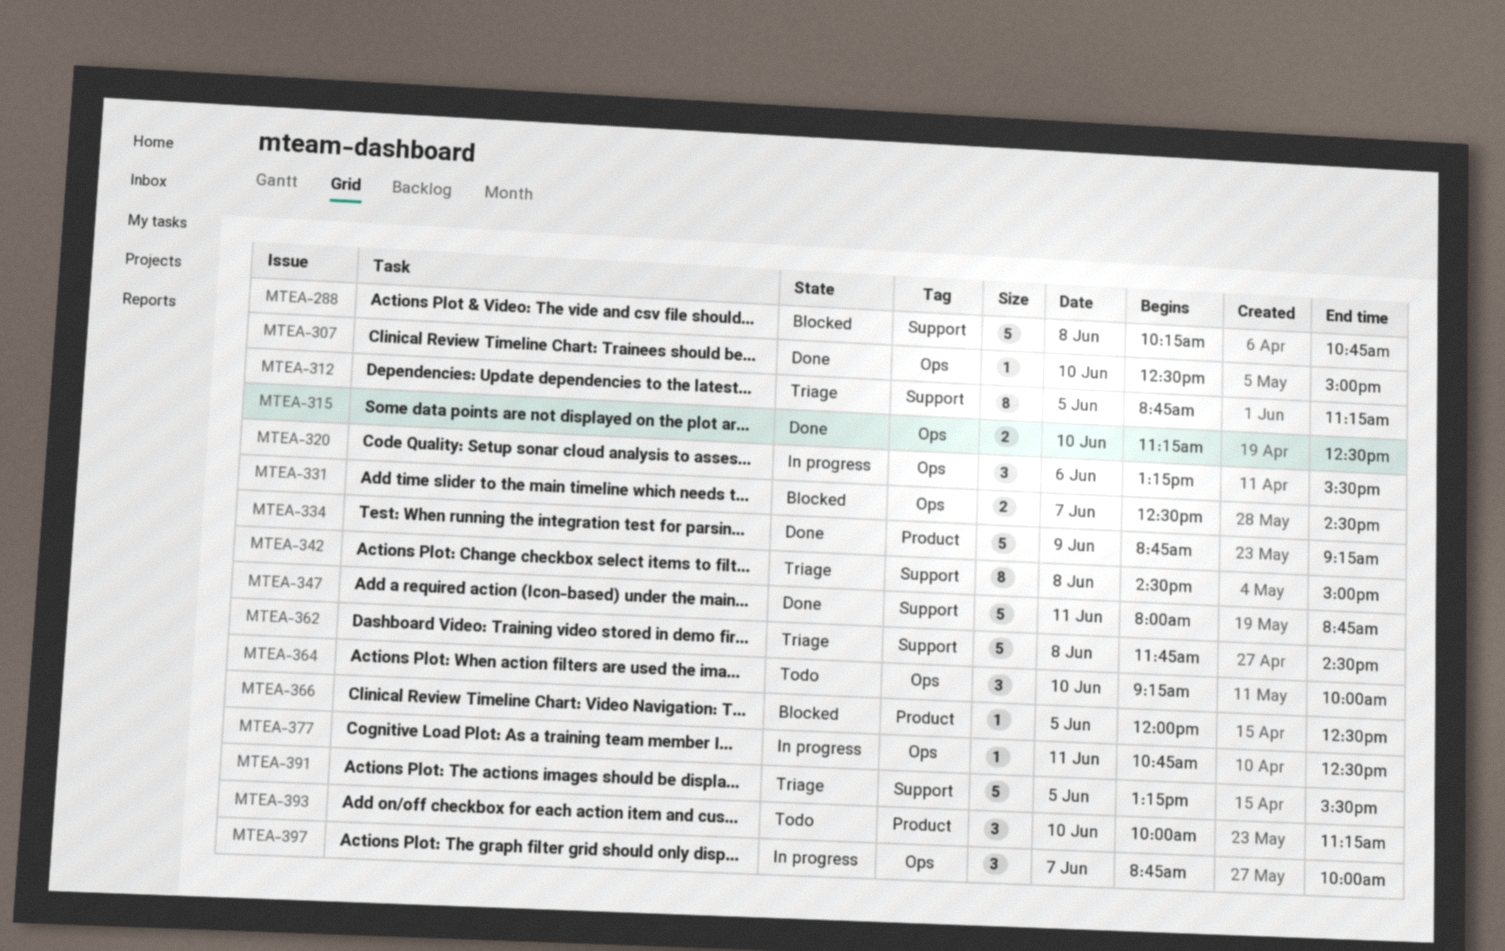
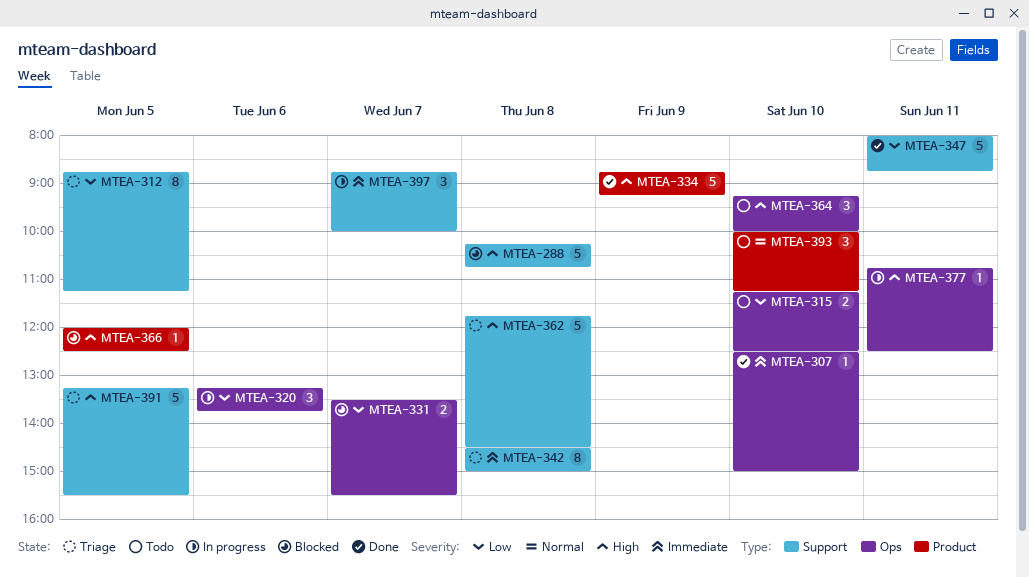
MTEA-315, status: Done -> Todo
MTEA-320, ends: 15:30 -> 13:45
MTEA-331, begins: 12:30 -> 13:30
MTEA-331, ends: 14:30 -> 15:30
MTEA-397, label: Ops -> Support

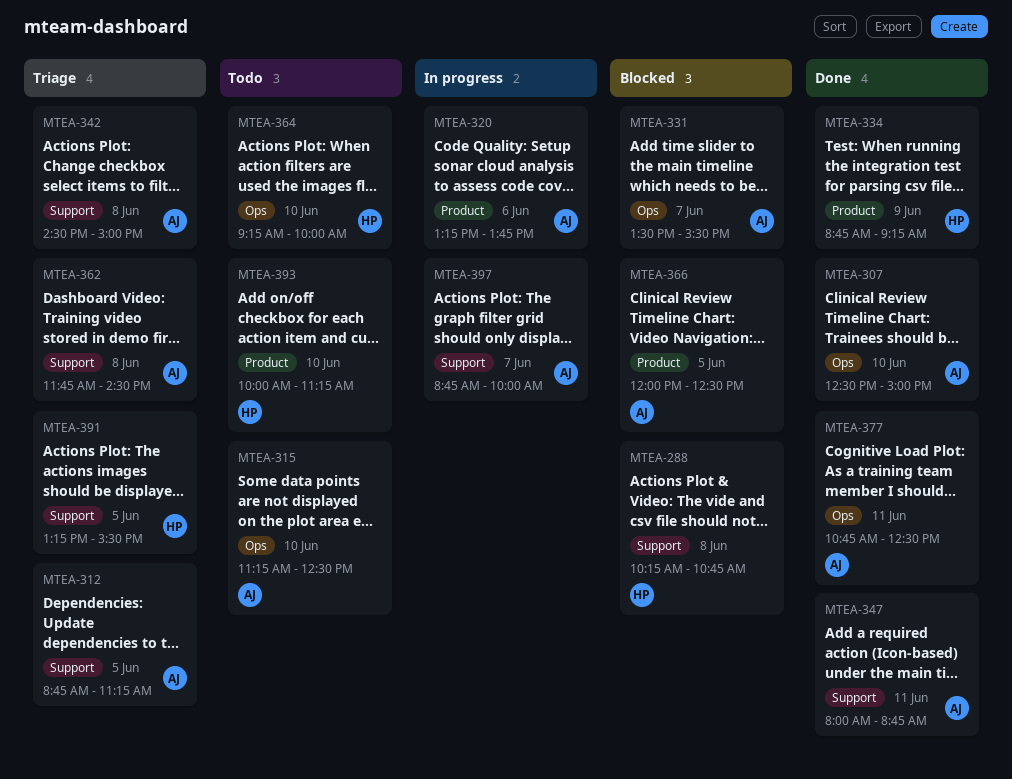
MTEA-320, label: Ops -> Product
MTEA-377, status: In progress -> Done

